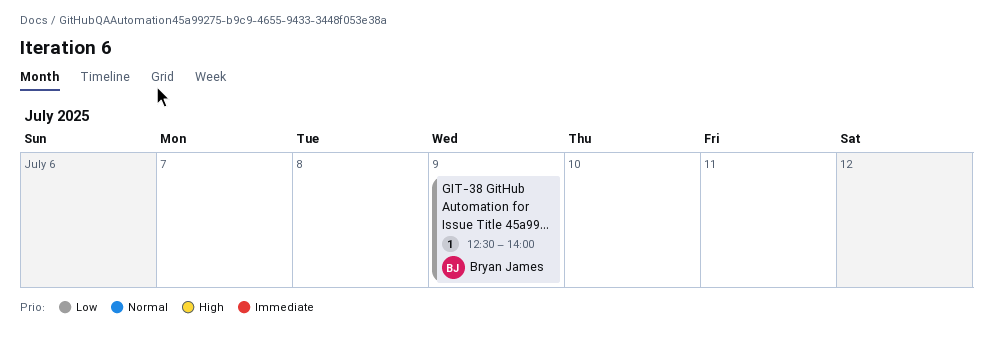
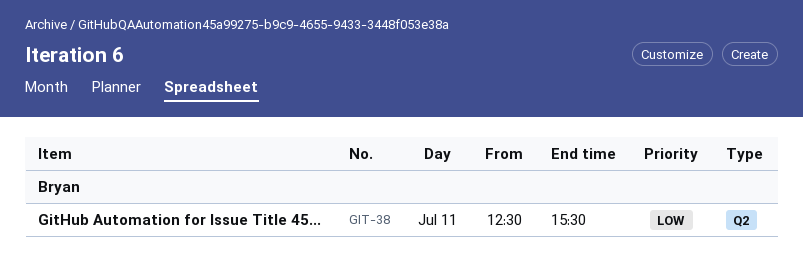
GIT-38, day: Jul 9 -> Jul 11
GIT-38, ends: 14:00 -> 15:30

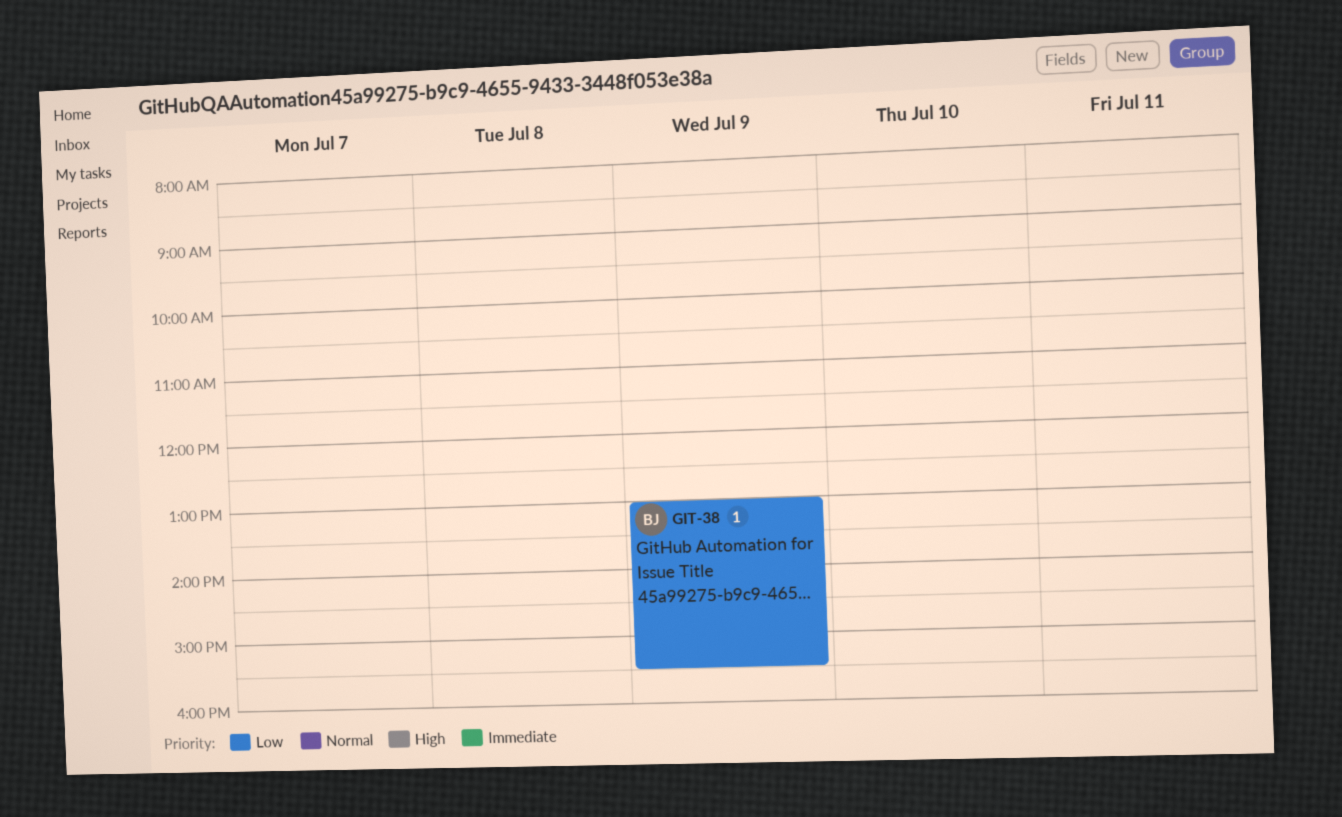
GIT-38, day: Jul 11 -> Jul 9
GIT-38, begins: 12:30 -> 13:00

